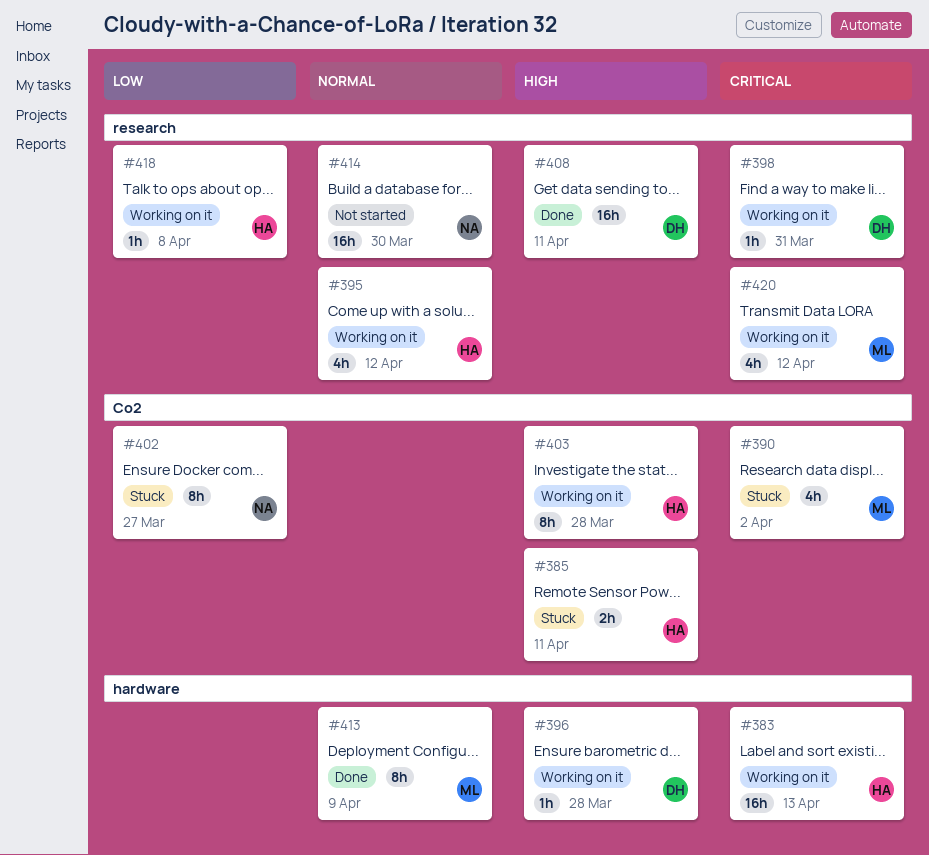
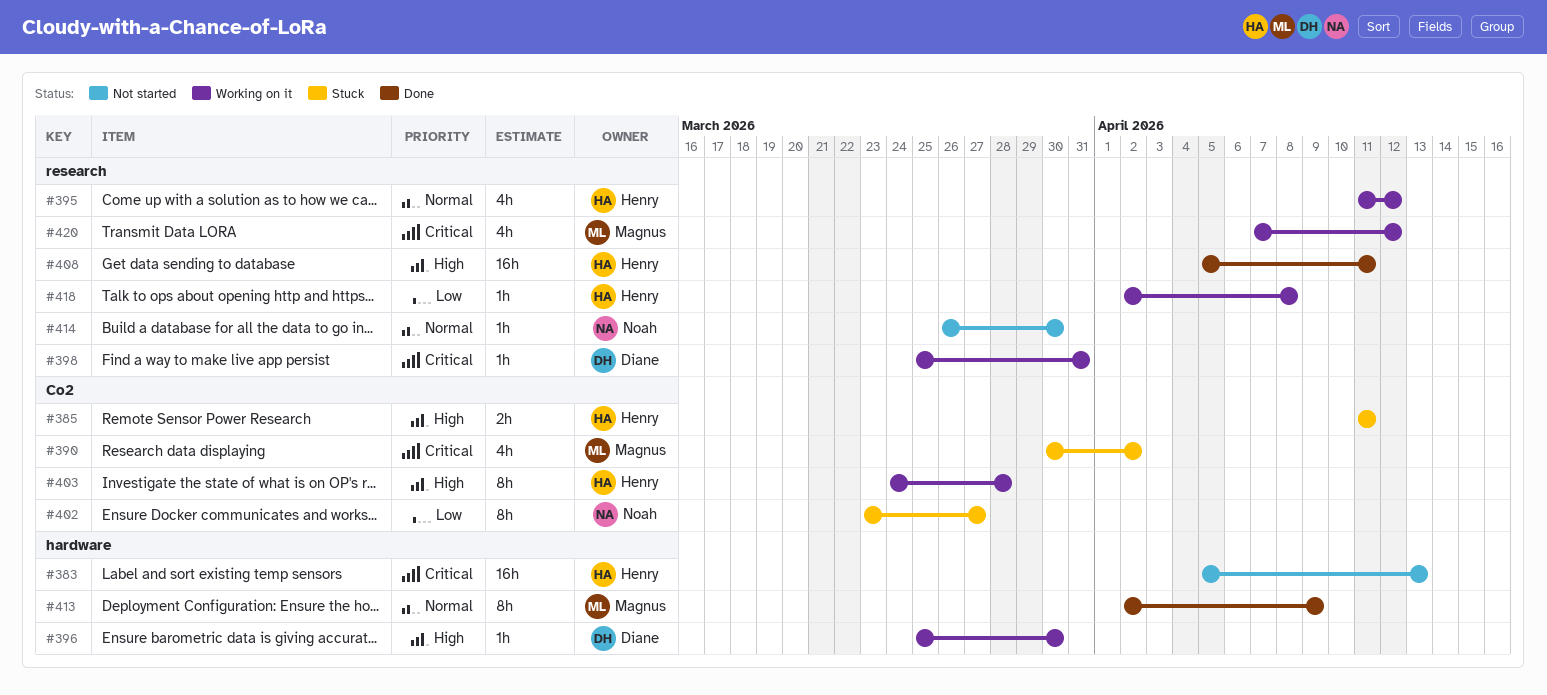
#383, status: Working on it -> Not started
#396, due: Mar 28 -> Mar 30
#408, owner: Diane -> Henry
#414, estimate: 16h -> 1h

